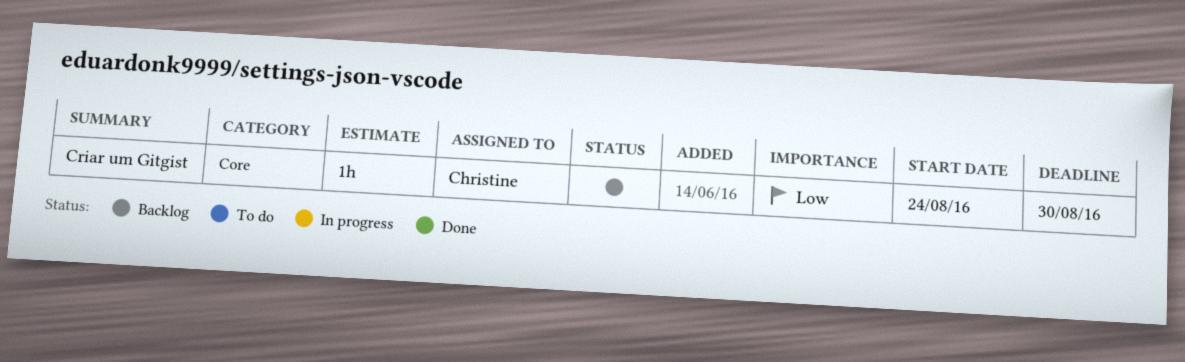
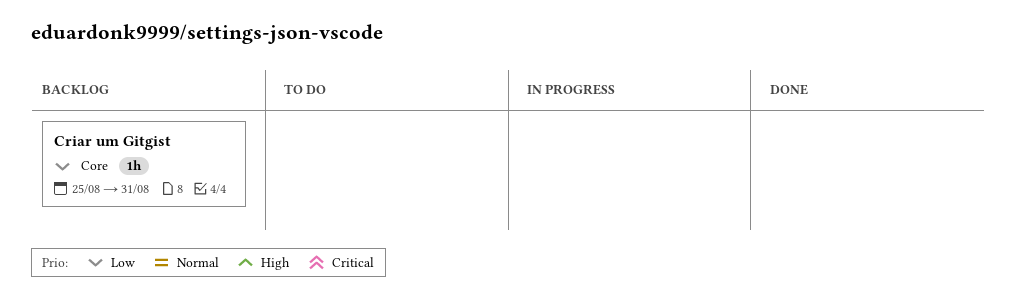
Criar um Gitgist, start: Aug 24 -> Aug 25
Criar um Gitgist, due: Aug 30 -> Aug 31

